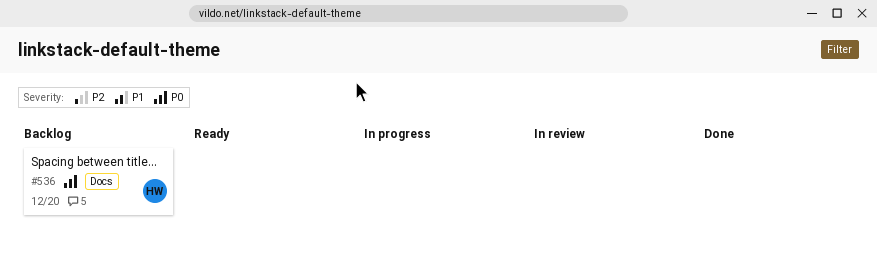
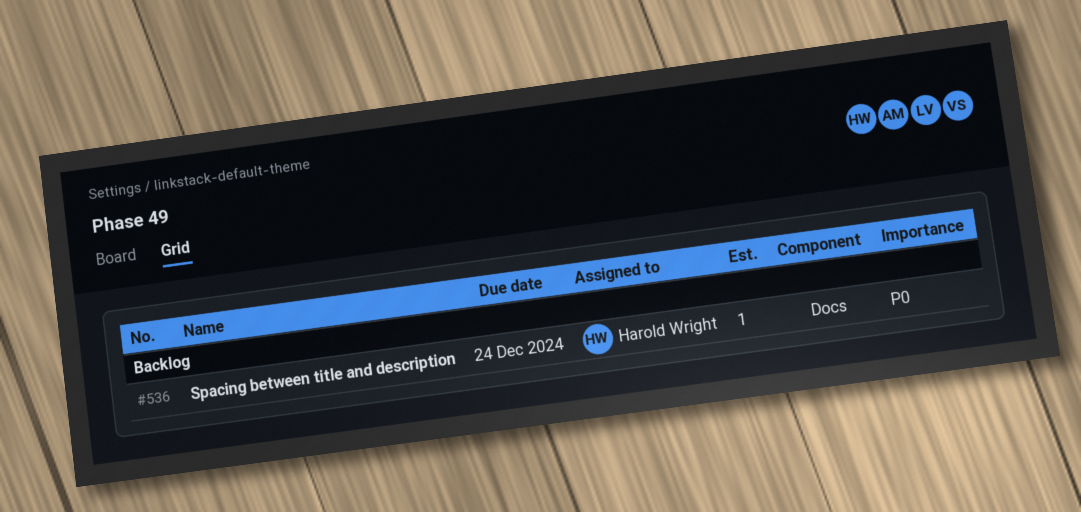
#536, due: Dec 20 -> Dec 24

